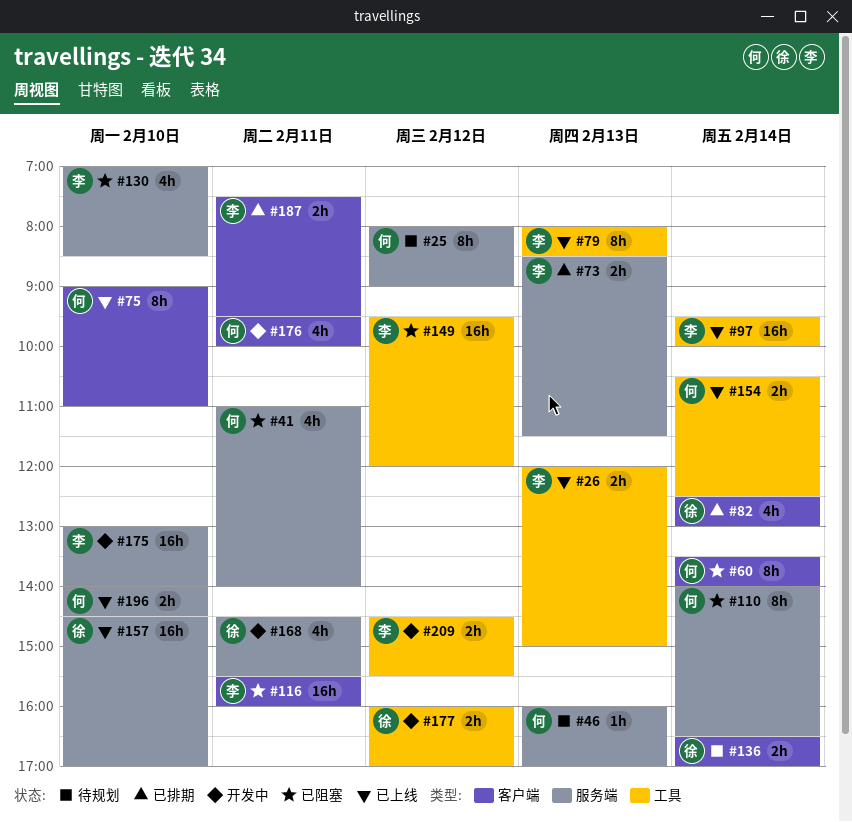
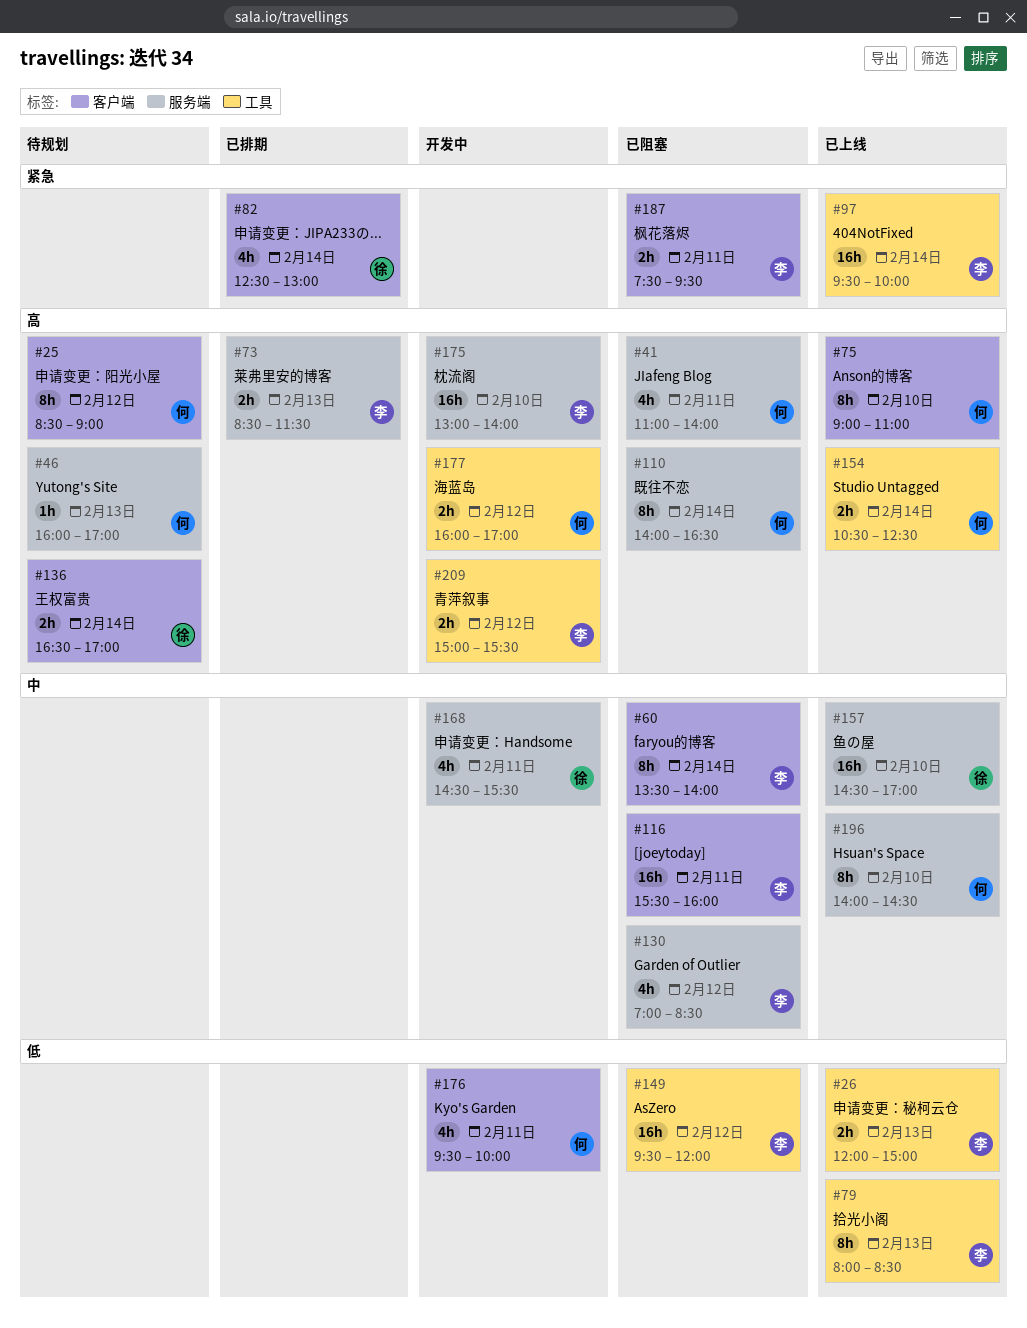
#25, label: 服务端 -> 客户端
#25, begins: 08:00 -> 08:30
#60, owner: 何 -> 李
#130, day: Feb 10 -> Feb 12
#177, owner: 徐 -> 何
#187, status: 已排期 -> 已阻塞
#196, estimate: 2h -> 8h
#209, begins: 14:30 -> 15:00

